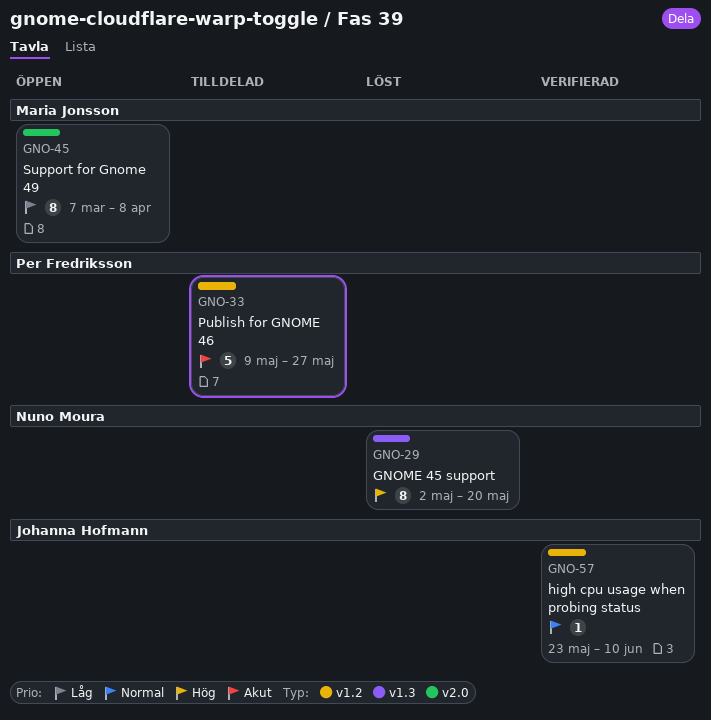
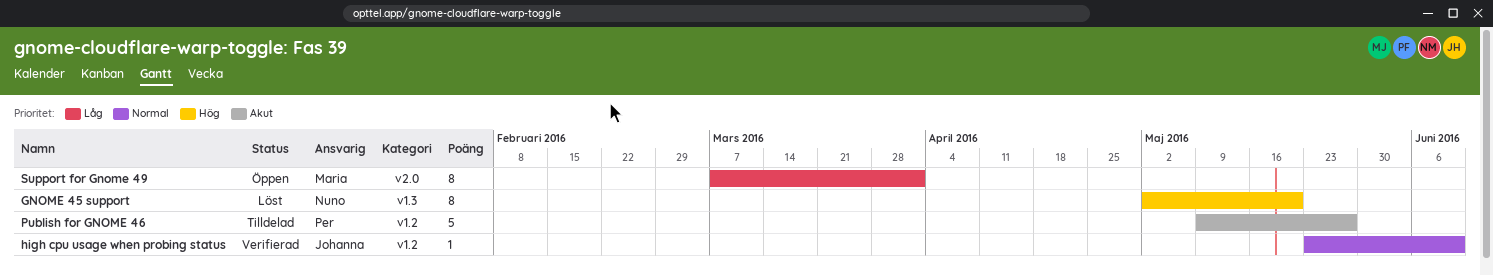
Support for Gnome 49, due: Apr 8 -> Apr 1

